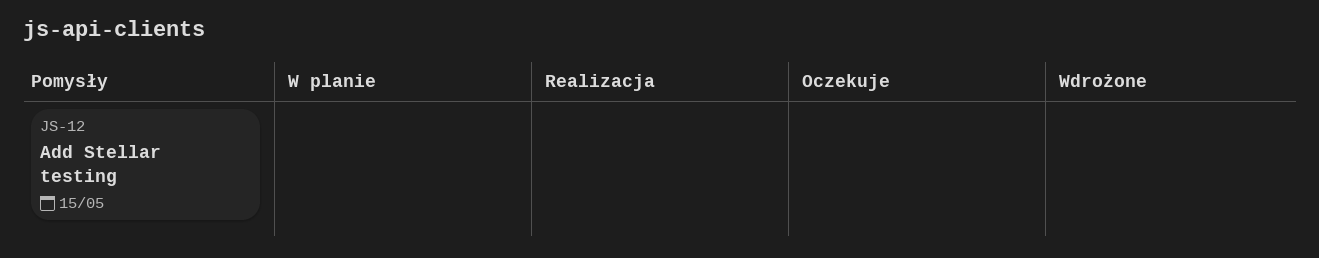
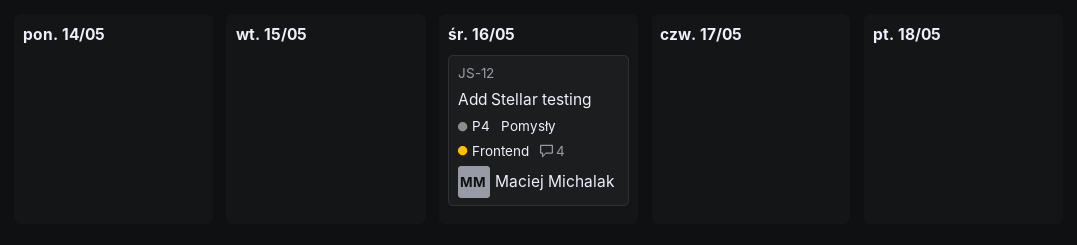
JS-12, due: May 15 -> May 16

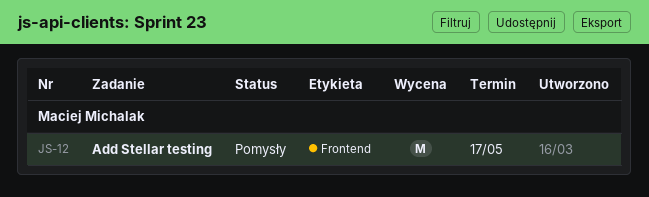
JS-12, due: May 16 -> May 17

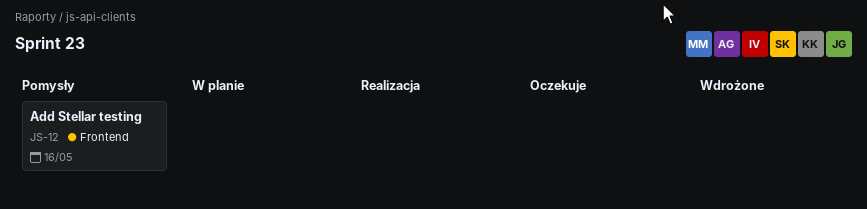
JS-12, due: May 17 -> May 16

